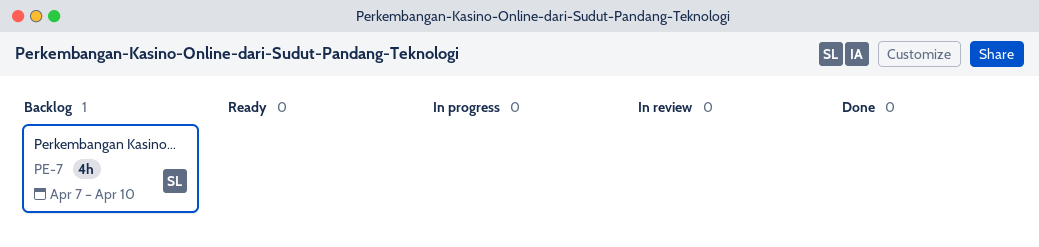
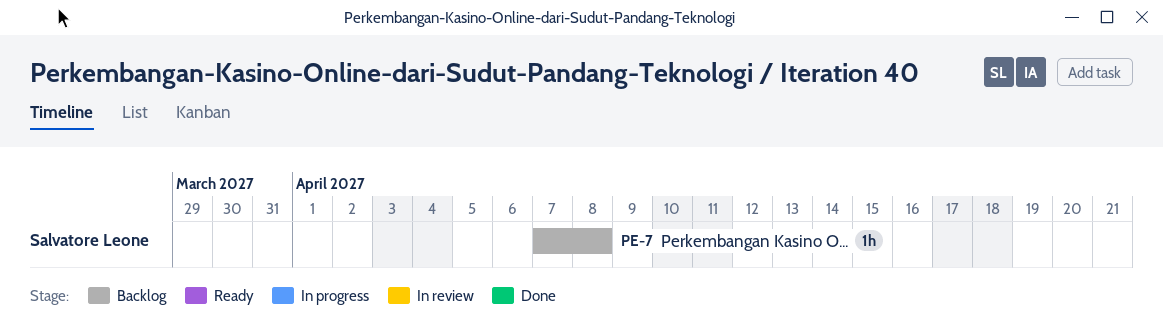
PE-7, estimate: 4h -> 1h
PE-7, due: Apr 10 -> Apr 8

